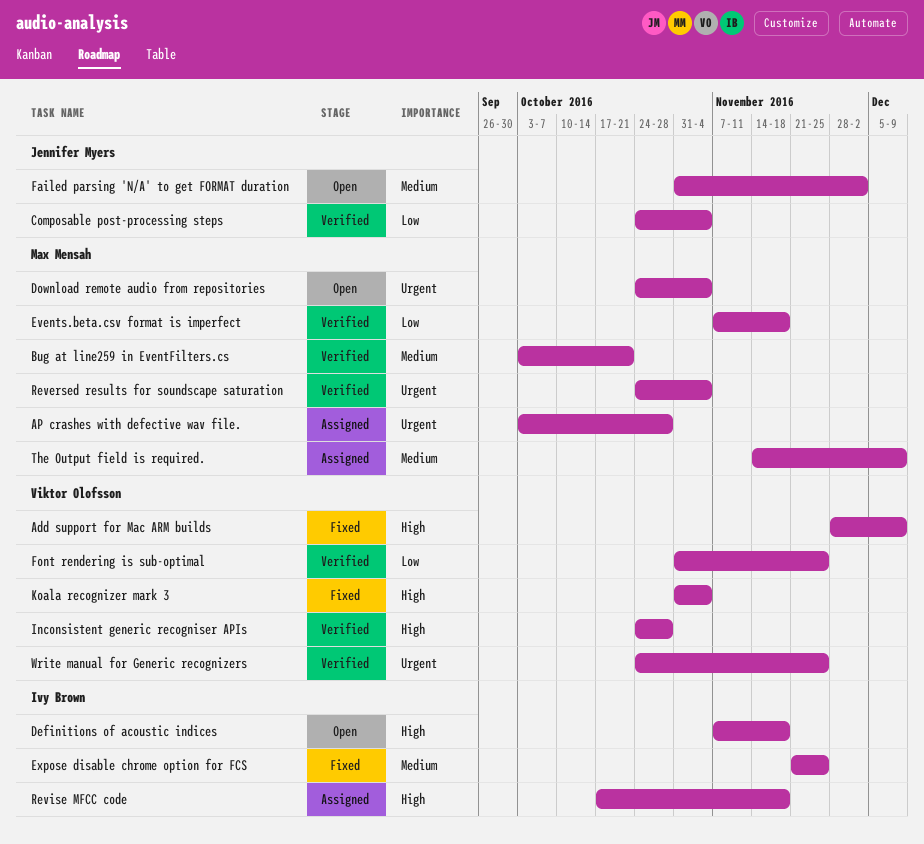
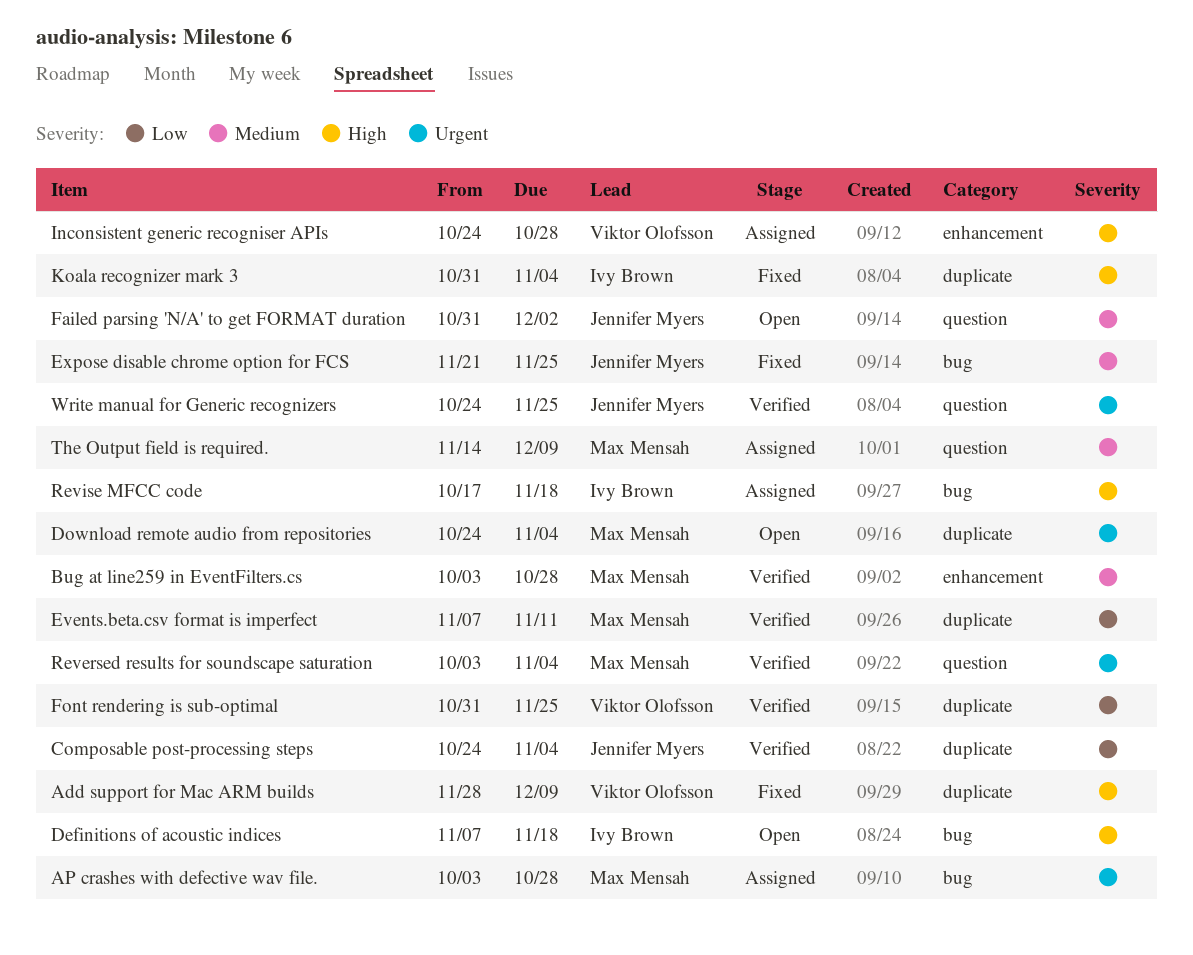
Bug at line259 in EventFilters.cs, due: Oct 21 -> Oct 28
Events.beta.csv format is imperfect, due: Nov 18 -> Nov 11
Expose disable chrome option for FCS, owner: Ivy Brown -> Jennifer Myers
Inconsistent generic recogniser APIs, status: Verified -> Assigned
Koala recognizer mark 3, owner: Viktor Olofsson -> Ivy Brown
Reversed results for soundscape saturation, start: Oct 24 -> Oct 3
Write manual for Generic recognizers, owner: Viktor Olofsson -> Jennifer Myers

